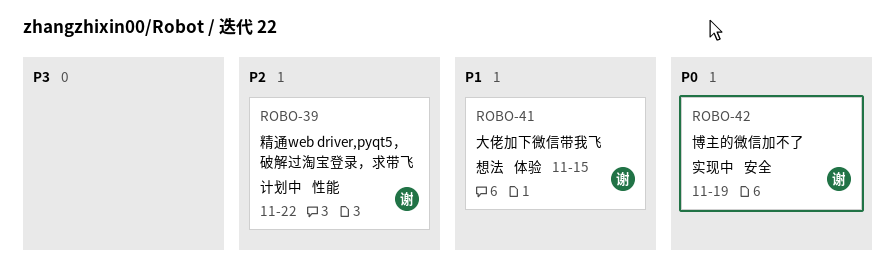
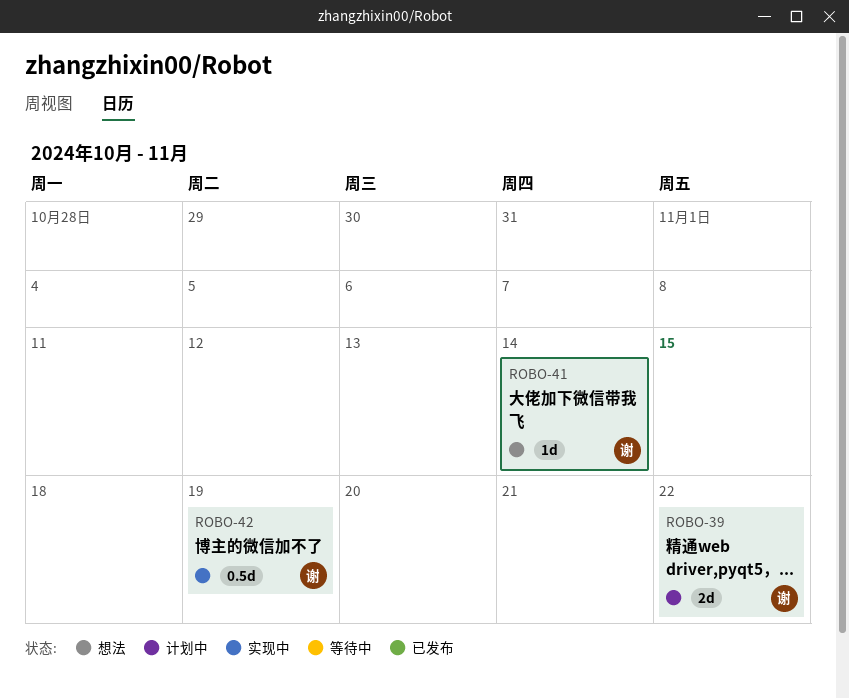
ROBO-41, due: Nov 15 -> Nov 14

